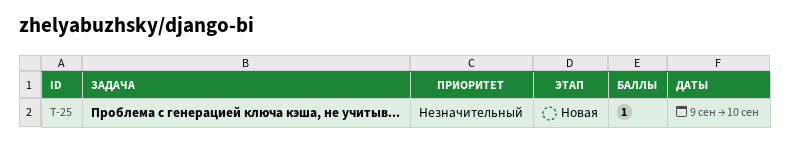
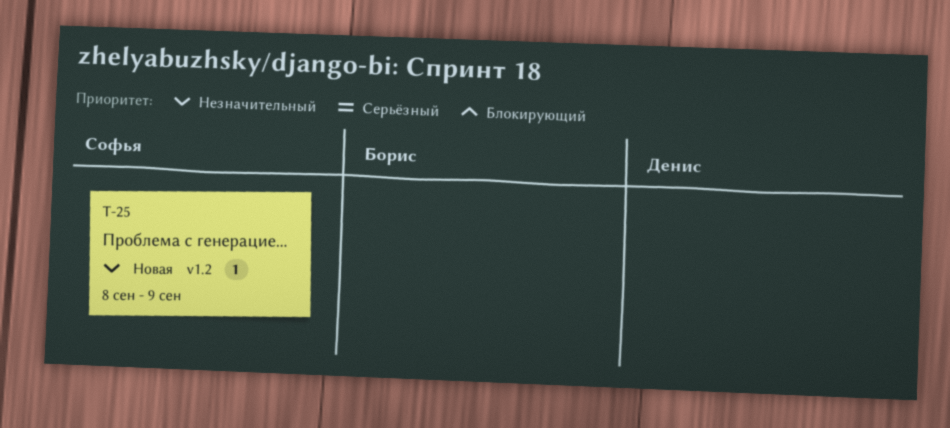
T-25, start: Sep 9 -> Sep 8
T-25, due: Sep 10 -> Sep 9

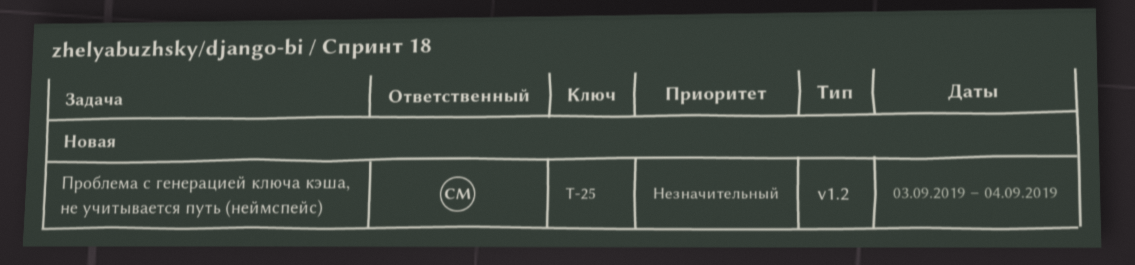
T-25, start: Sep 8 -> Sep 3
T-25, due: Sep 9 -> Sep 4

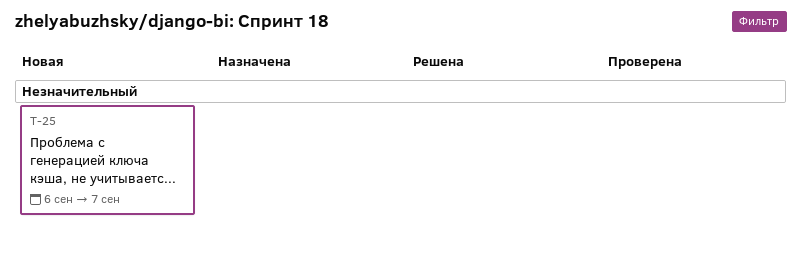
T-25, start: Sep 3 -> Sep 6
T-25, due: Sep 4 -> Sep 7

